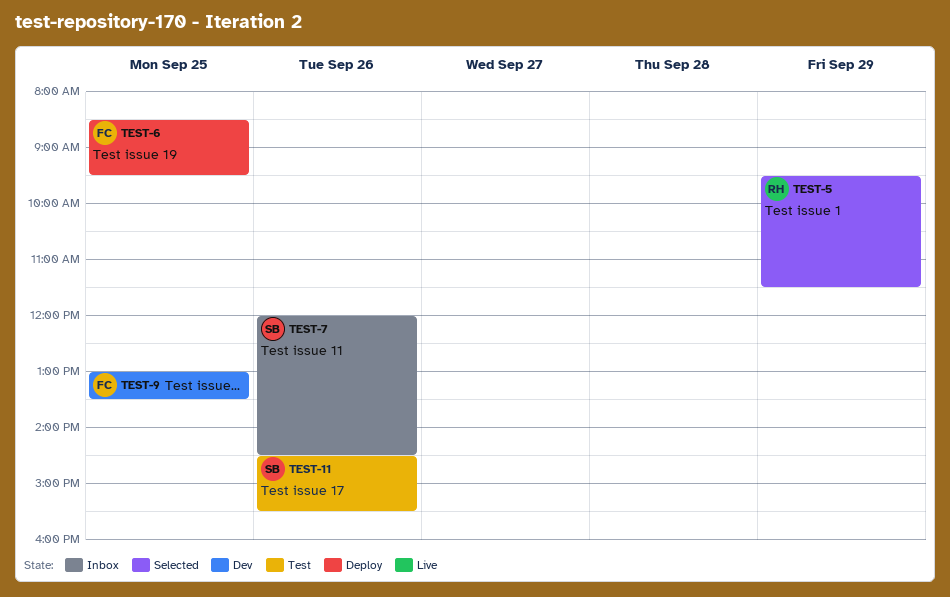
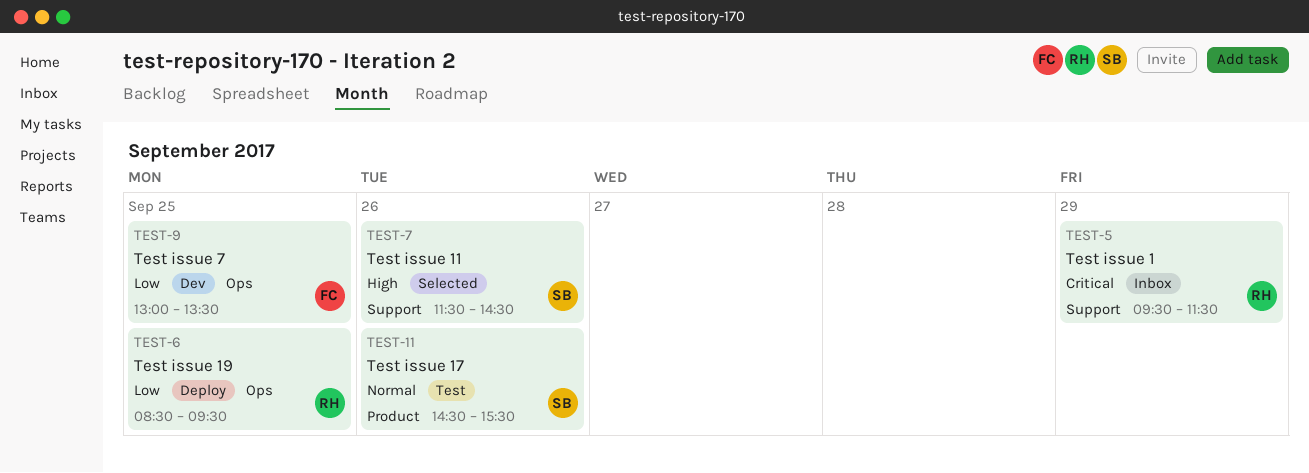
TEST-5, status: Selected -> Inbox
TEST-6, owner: FC -> RH
TEST-7, status: Inbox -> Selected
TEST-7, begins: 12:00 -> 11:30

